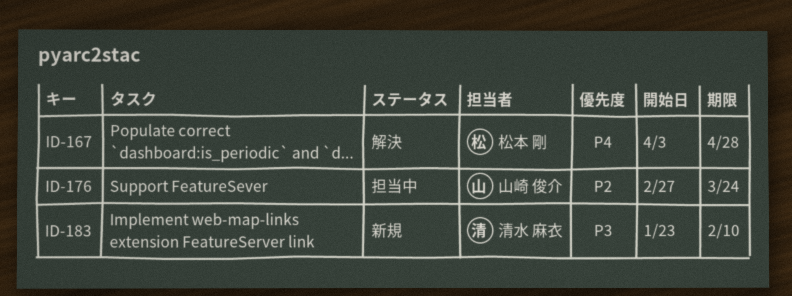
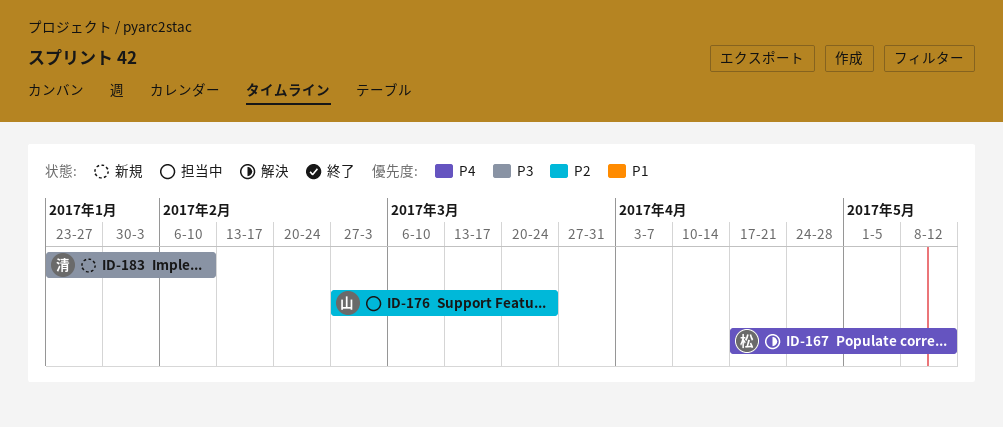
ID-167, start: Apr 3 -> Apr 17
ID-167, due: Apr 28 -> May 12

